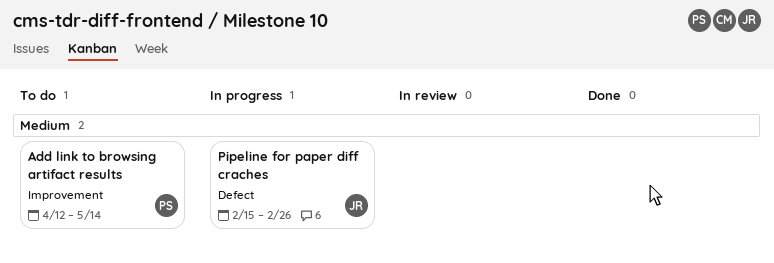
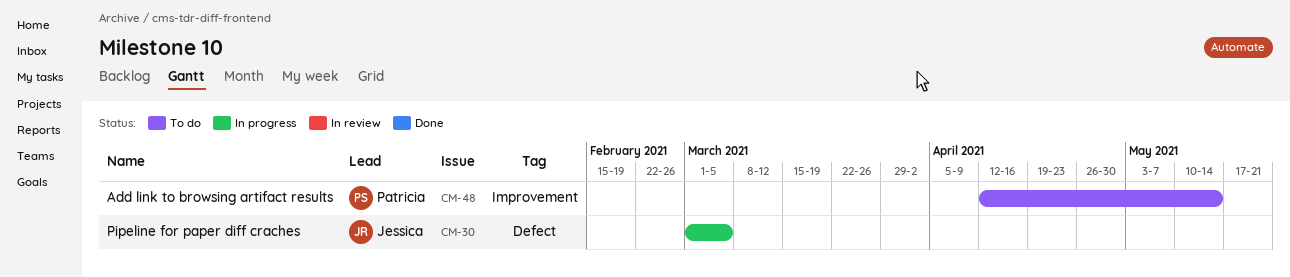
Pipeline for paper diff craches, start: Feb 15 -> Mar 1
Pipeline for paper diff craches, due: Feb 26 -> Mar 5

